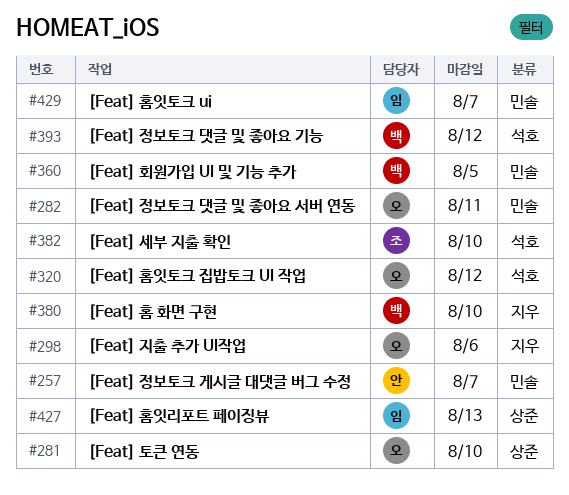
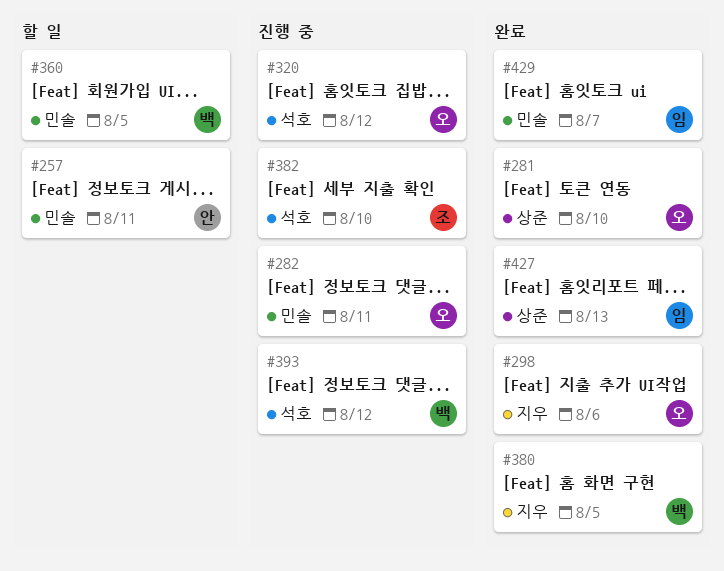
#257, due: Aug 7 -> Aug 11
#380, due: Aug 10 -> Aug 5

